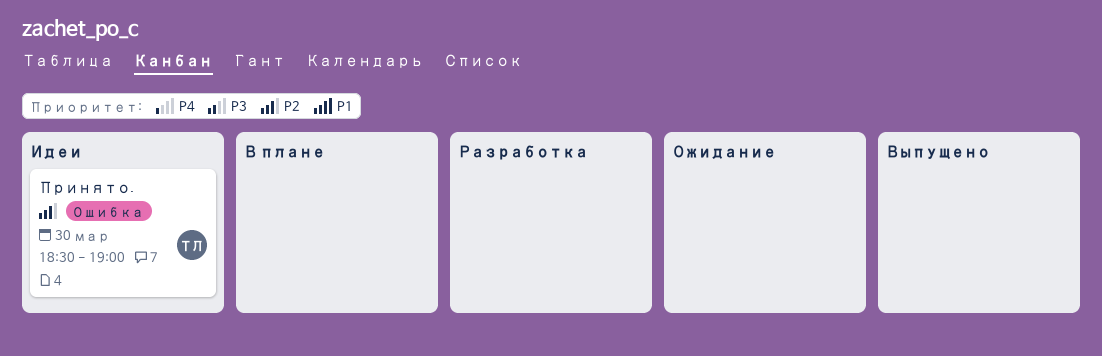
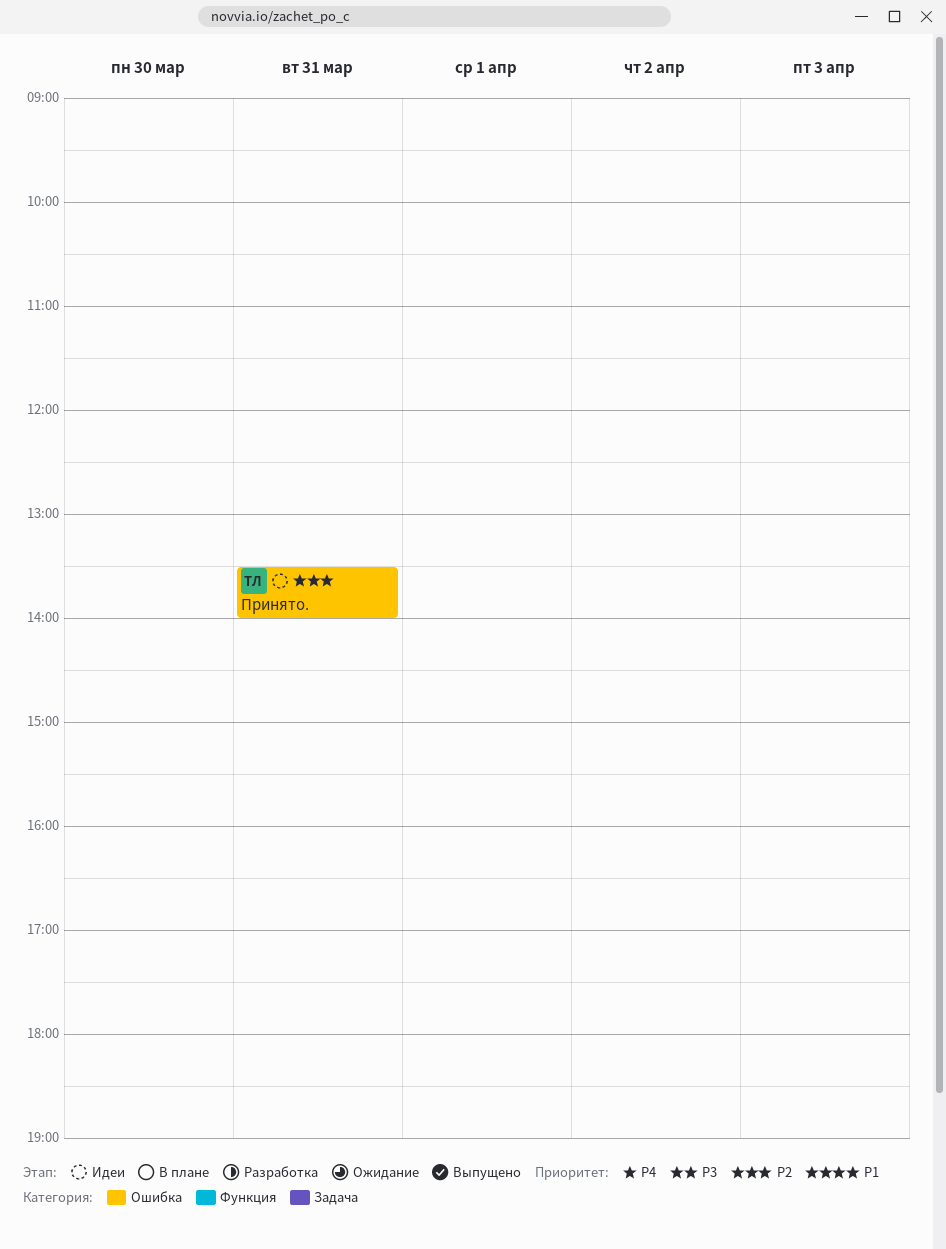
Принято., day: Mar 30 -> Mar 31
Принято., begins: 18:30 -> 13:30
Принято., ends: 19:00 -> 14:00

